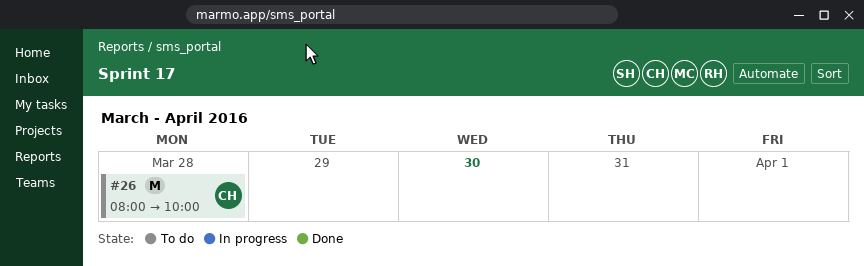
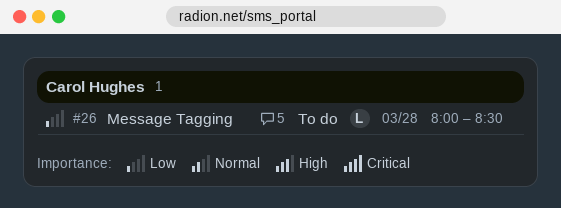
#26, estimate: M -> L
#26, ends: 10:00 -> 08:30

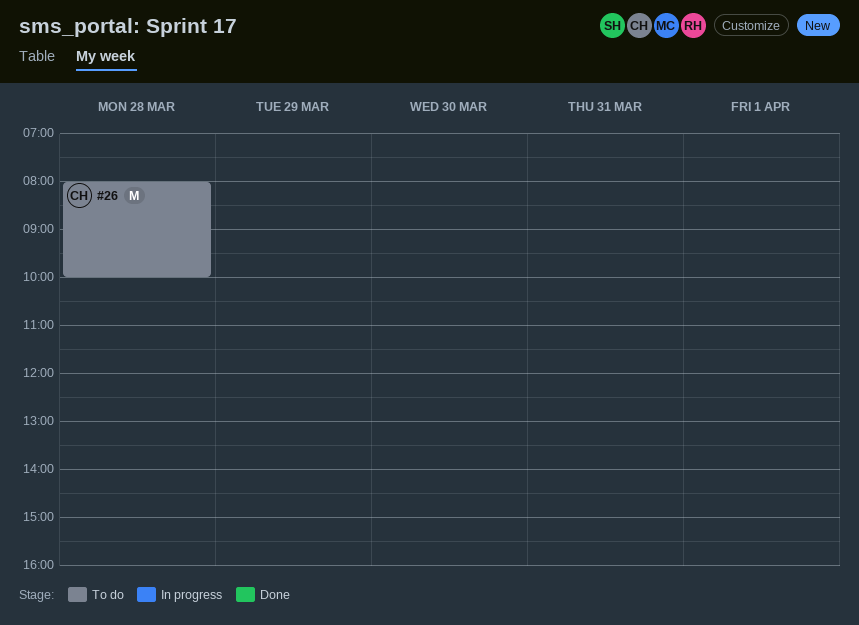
#26, estimate: L -> M
#26, ends: 08:30 -> 10:00

